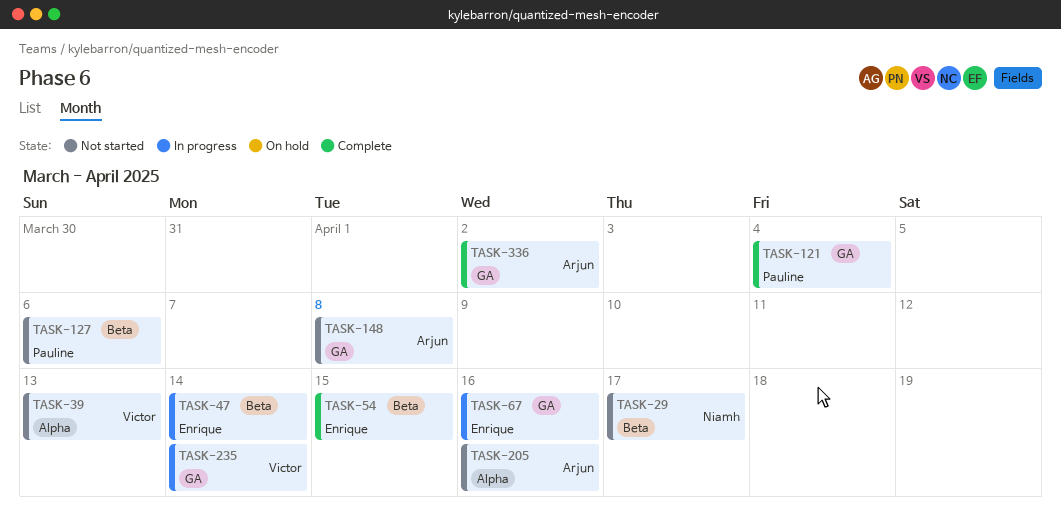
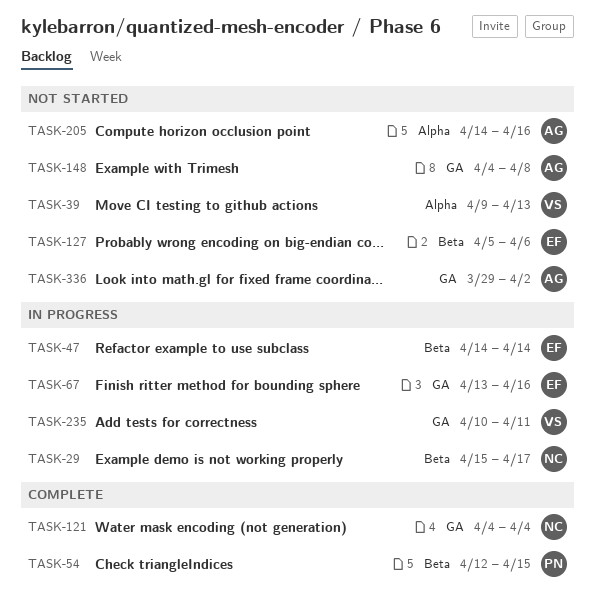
TASK-29, status: Not started -> In progress
TASK-54, owner: Enrique -> Pauline
TASK-121, owner: Pauline -> Niamh
TASK-127, owner: Pauline -> Enrique
TASK-235, due: Apr 14 -> Apr 11
TASK-336, status: Complete -> Not started

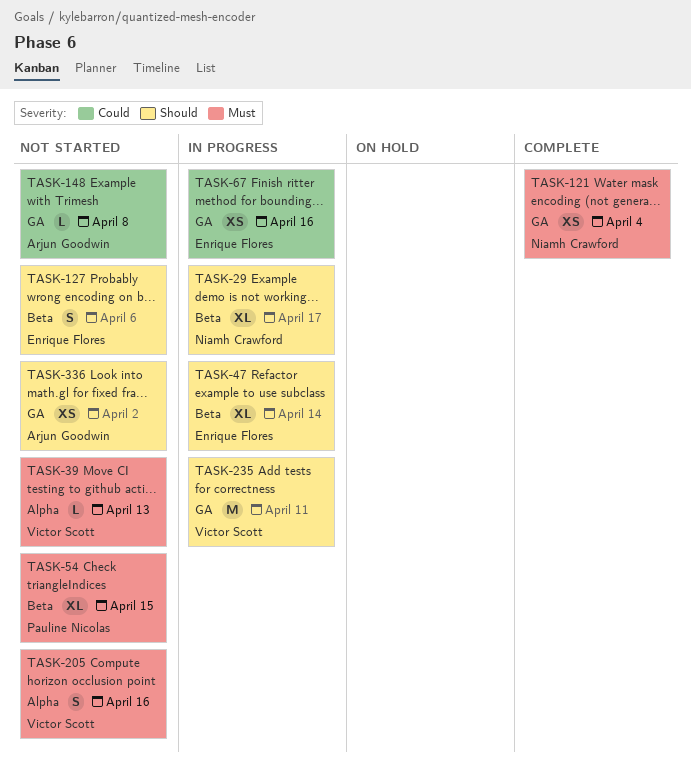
TASK-54, status: Complete -> Not started
TASK-205, owner: Arjun Goodwin -> Victor Scott

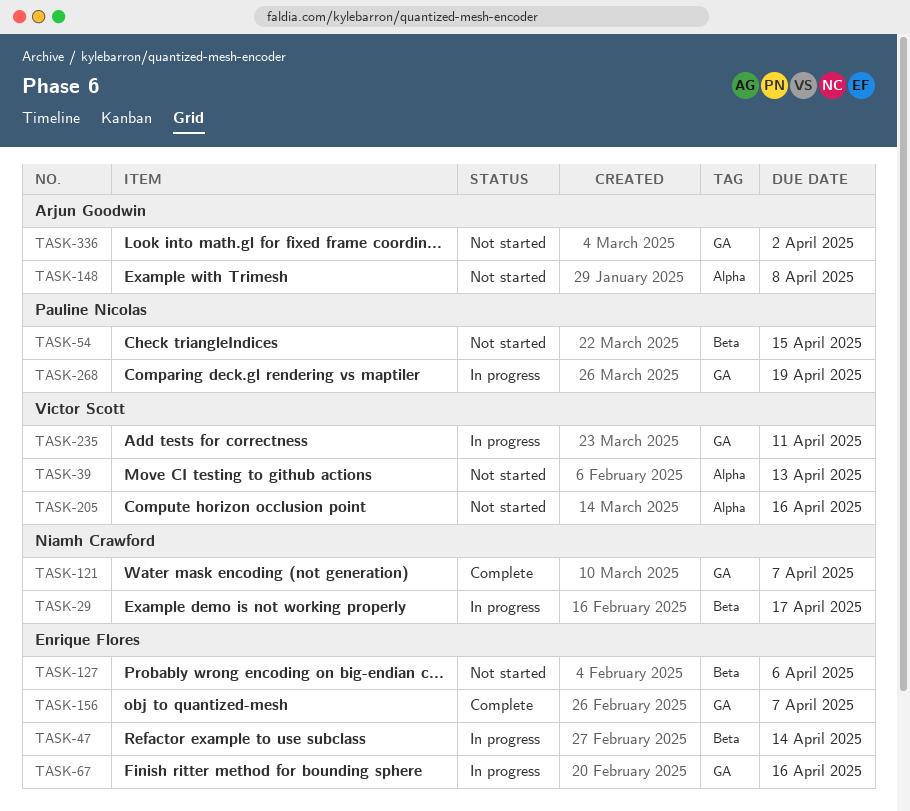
TASK-121, due: Apr 4 -> Apr 7
TASK-148, label: GA -> Alpha
TASK-156: none -> present
TASK-268: none -> present

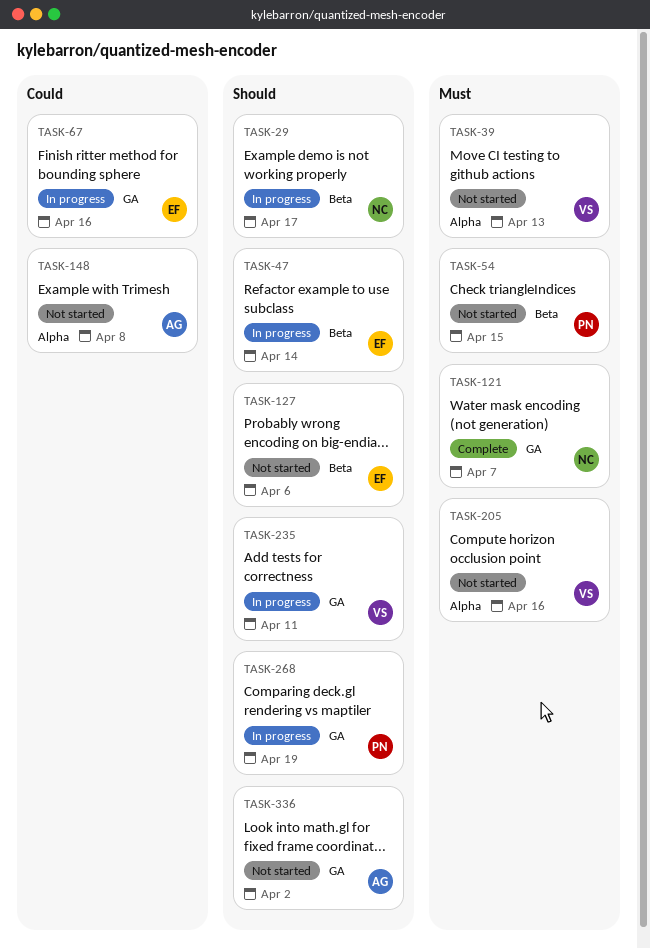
TASK-156: present -> none

